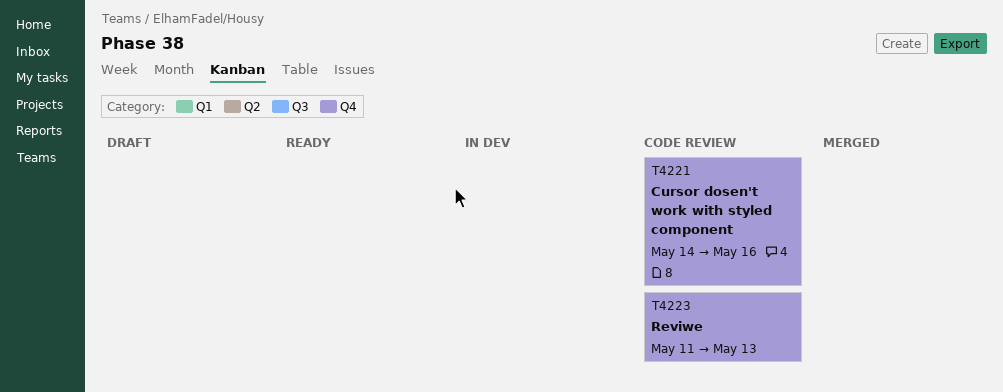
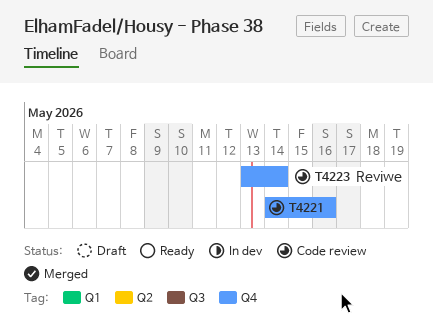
T4223, start: May 11 -> May 13
T4223, due: May 13 -> May 14

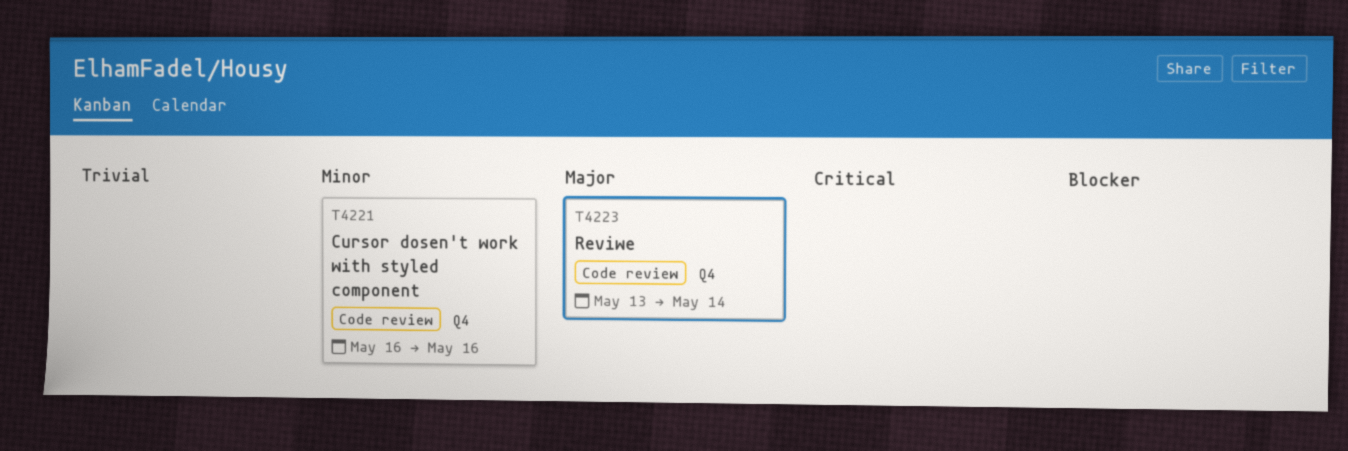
T4221, start: May 14 -> May 16

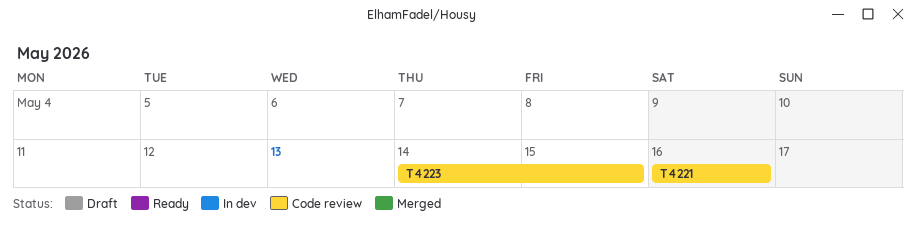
T4223, start: May 13 -> May 14
T4223, due: May 14 -> May 15

